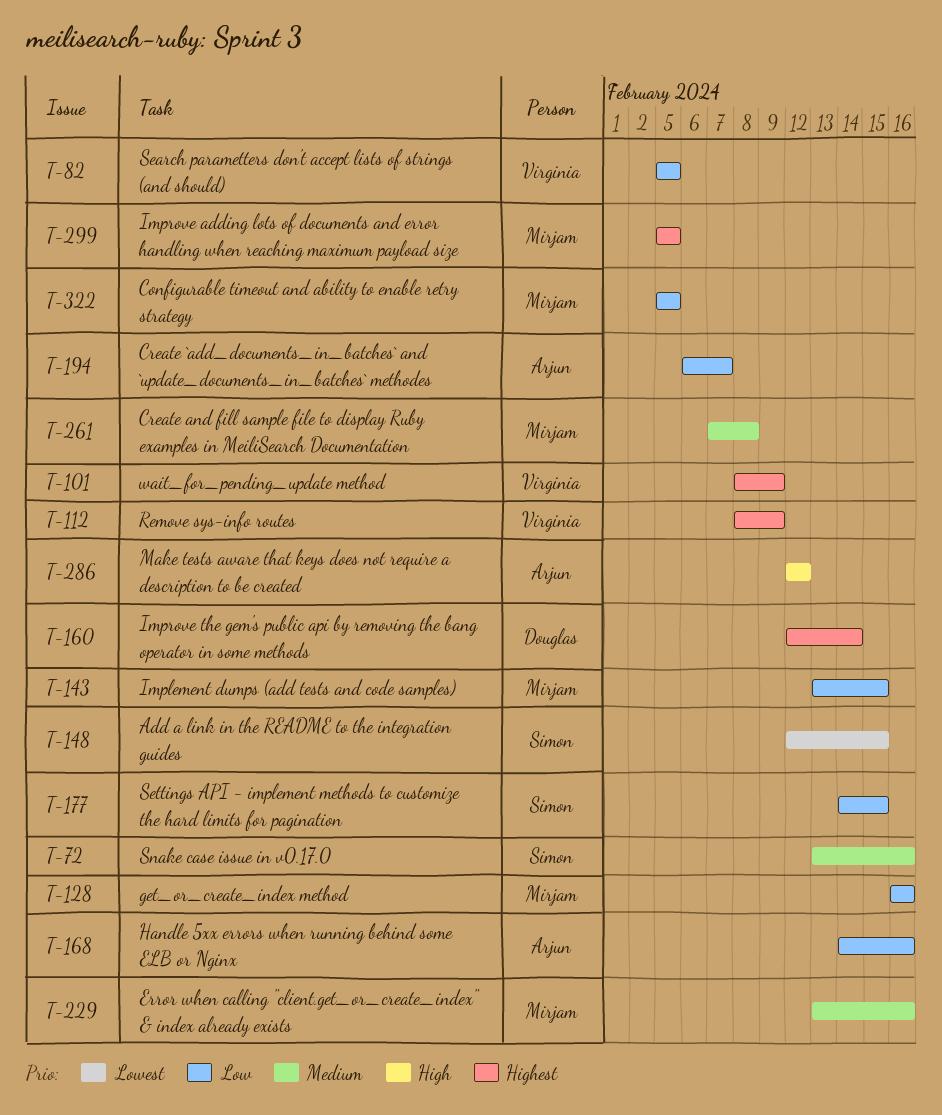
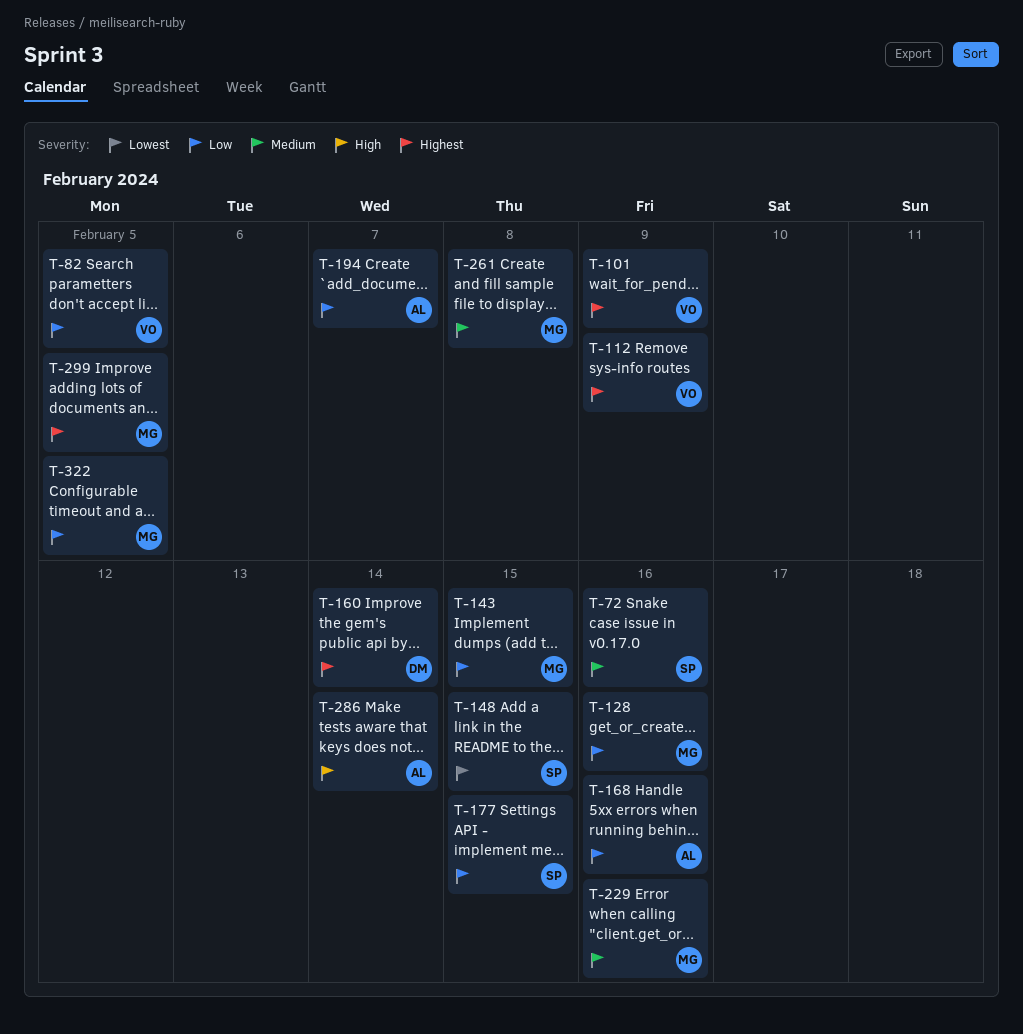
T-286, due: Feb 12 -> Feb 14

